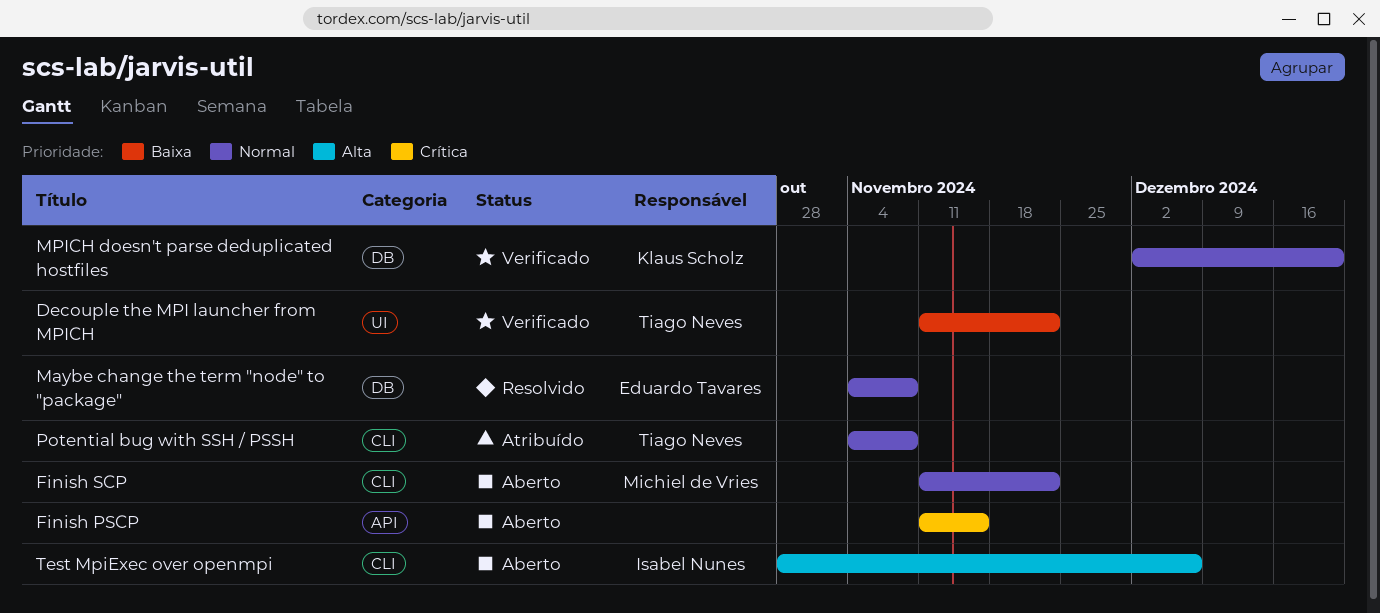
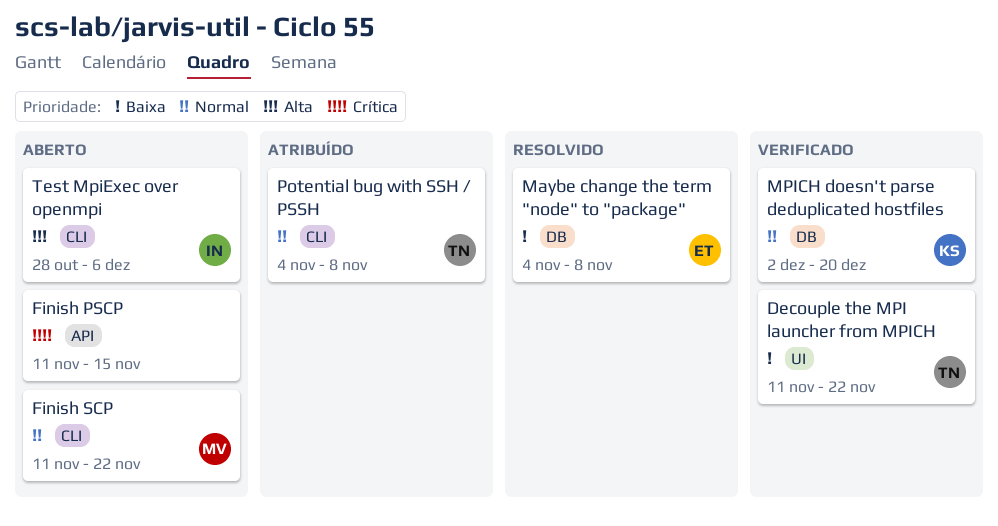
Maybe change the term "node" to "package", priority: Normal -> Baixa

